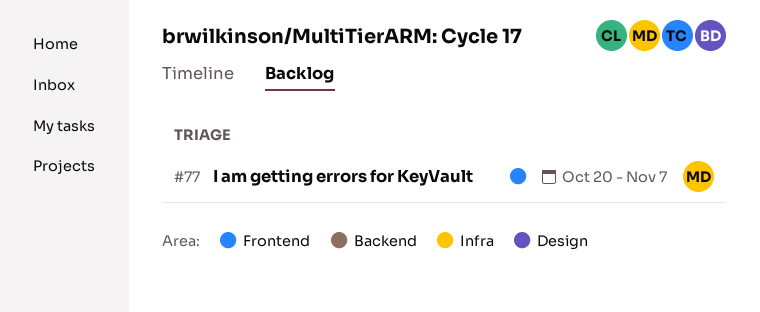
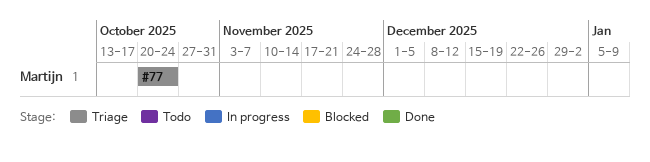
#77, due: Nov 7 -> Oct 24

